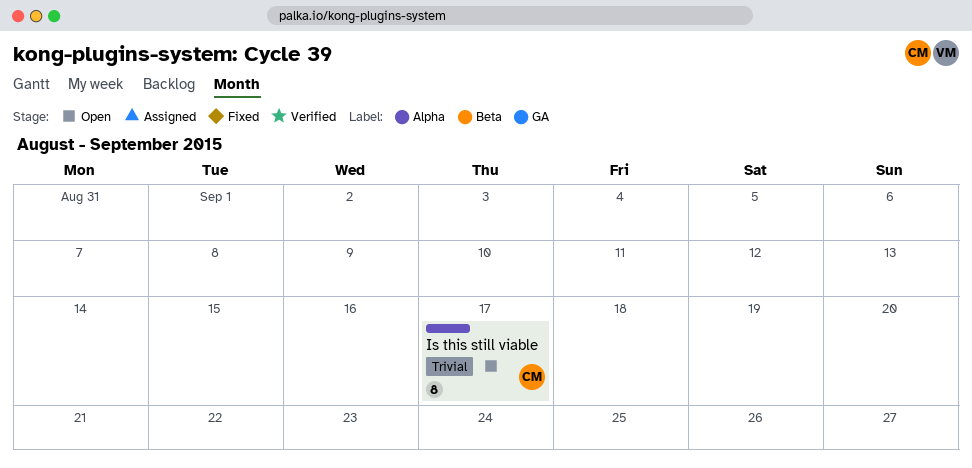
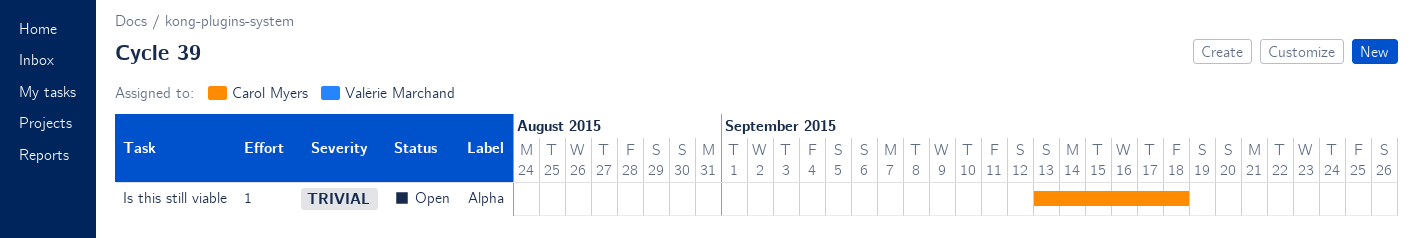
Is this still viable, estimate: 8 -> 1
Is this still viable, due: Sep 17 -> Sep 18

